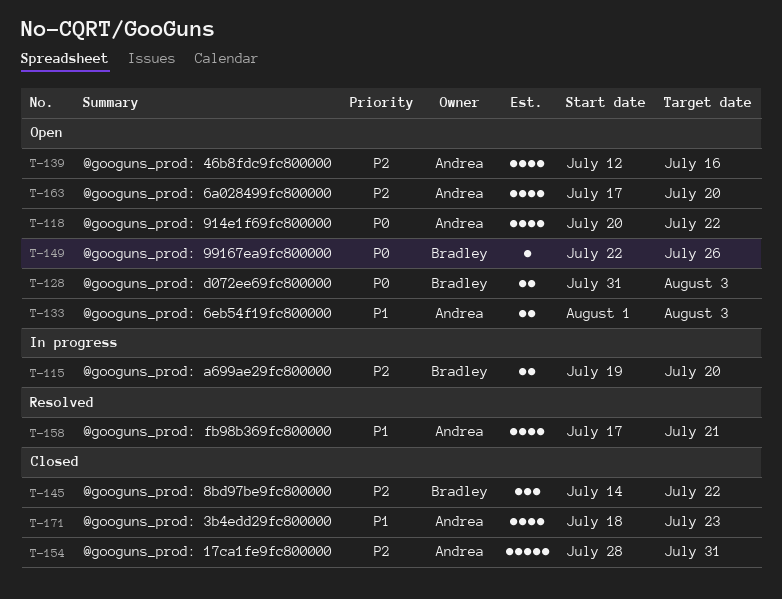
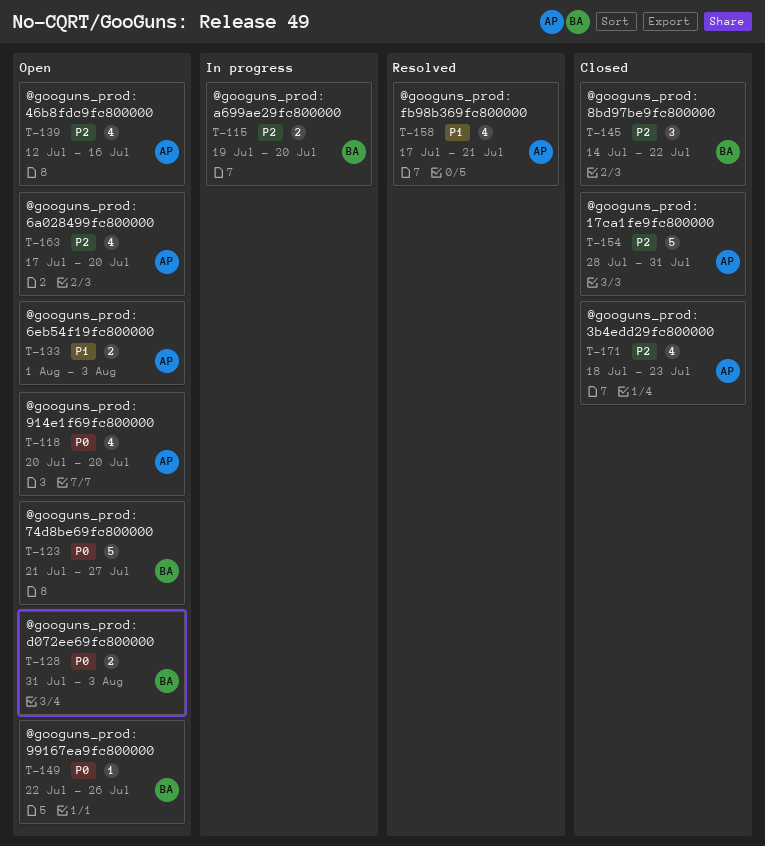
T-118, due: Jul 22 -> Jul 20
T-123: none -> present
T-171, priority: P1 -> P2

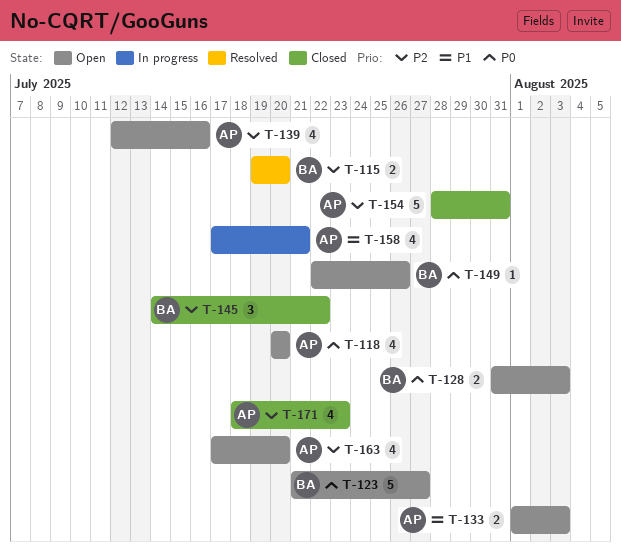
T-115, status: In progress -> Resolved
T-158, status: Resolved -> In progress

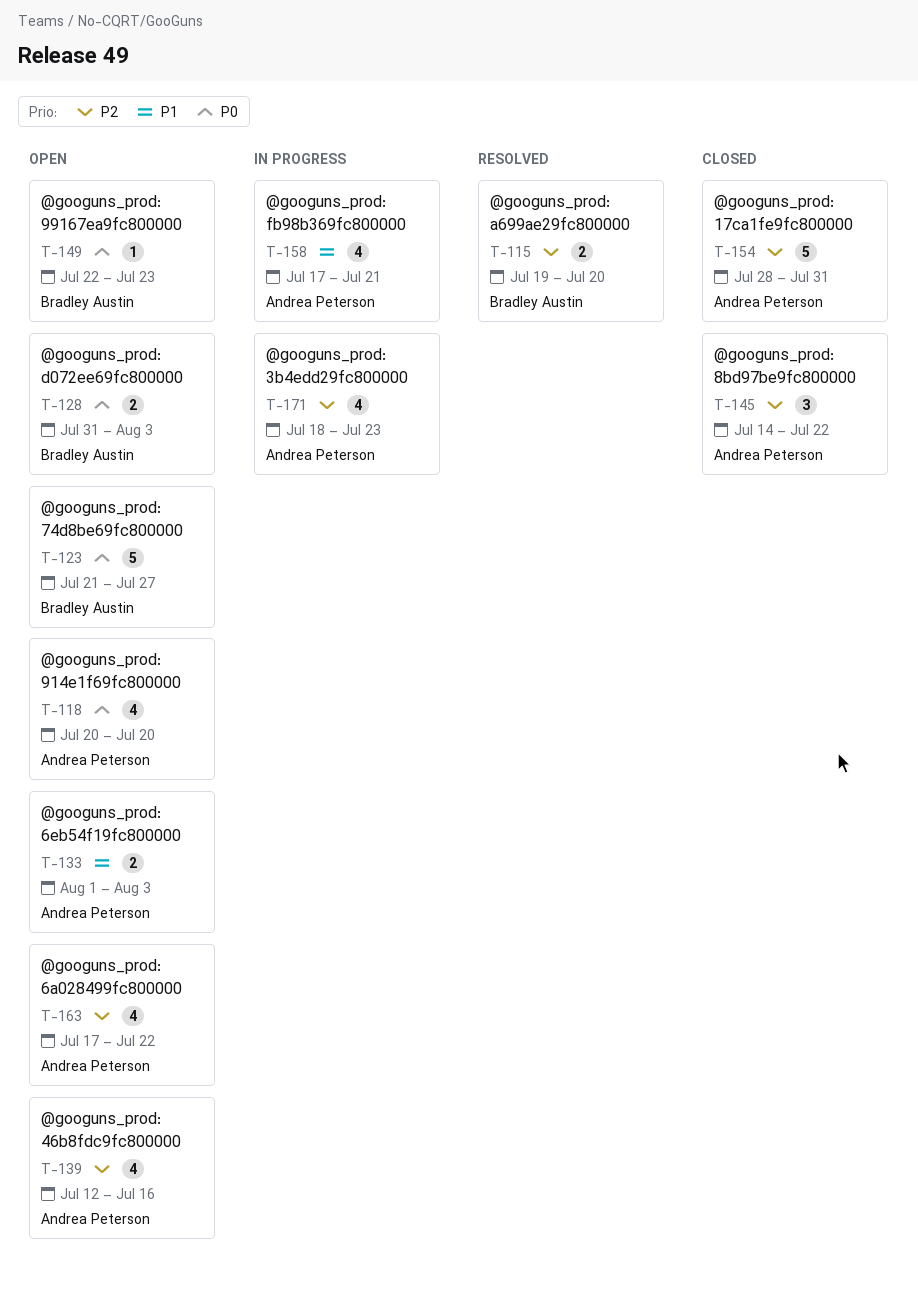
T-145, owner: Bradley Austin -> Andrea Peterson
T-149, due: Jul 26 -> Jul 23
T-163, due: Jul 20 -> Jul 22
T-171, status: Closed -> In progress

